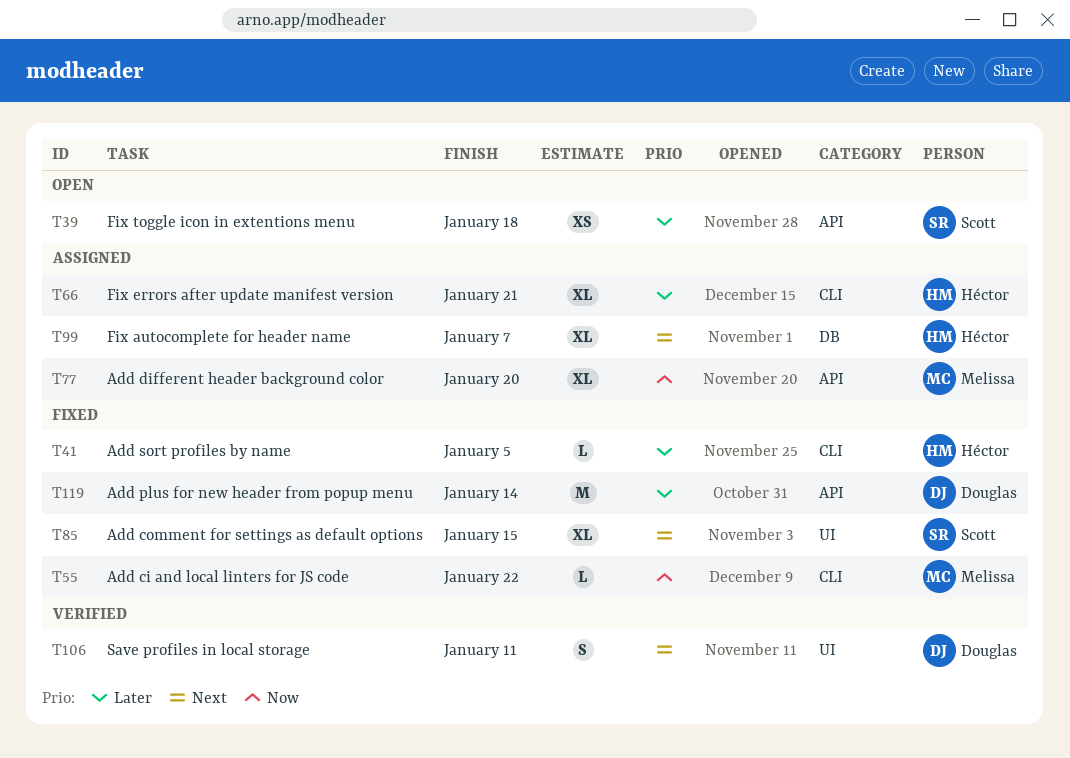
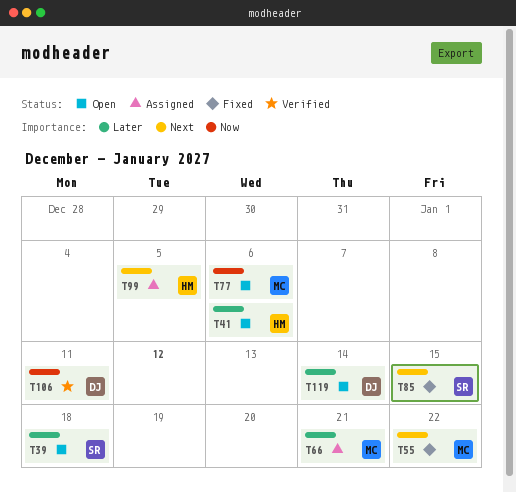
T41, status: Fixed -> Open
T41, due: Jan 5 -> Jan 6
T55, priority: Now -> Next
T66, owner: Héctor -> Melissa
T77, status: Assigned -> Open
T77, due: Jan 20 -> Jan 6
T99, due: Jan 7 -> Jan 5
T106, priority: Next -> Now
T119, status: Fixed -> Open

